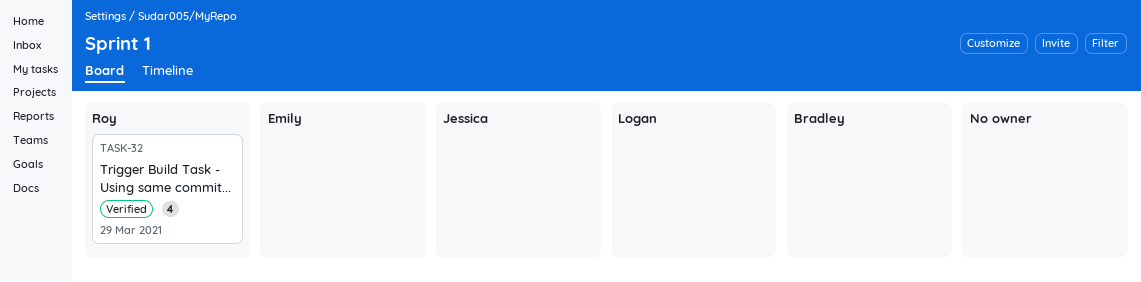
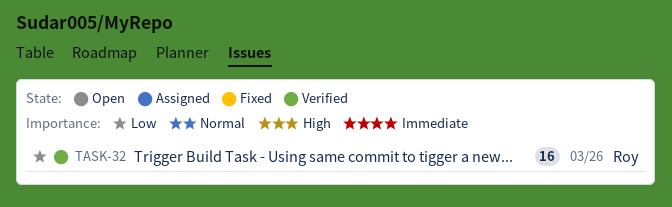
TASK-32, estimate: 4 -> 16
TASK-32, due: Mar 29 -> Mar 26

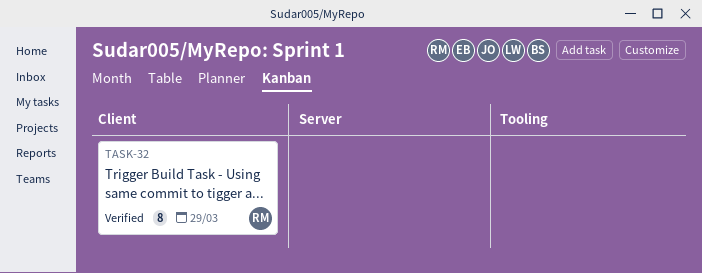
TASK-32, estimate: 16 -> 8
TASK-32, due: Mar 26 -> Mar 29

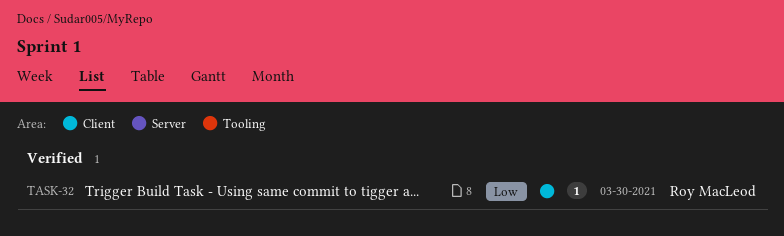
TASK-32, estimate: 8 -> 1
TASK-32, due: Mar 29 -> Mar 30

